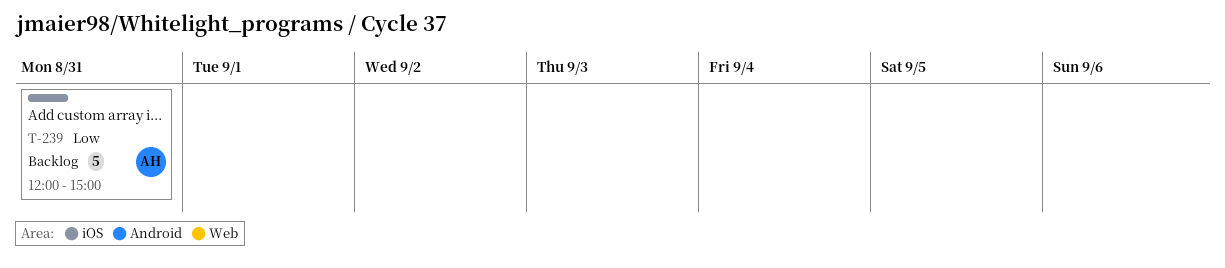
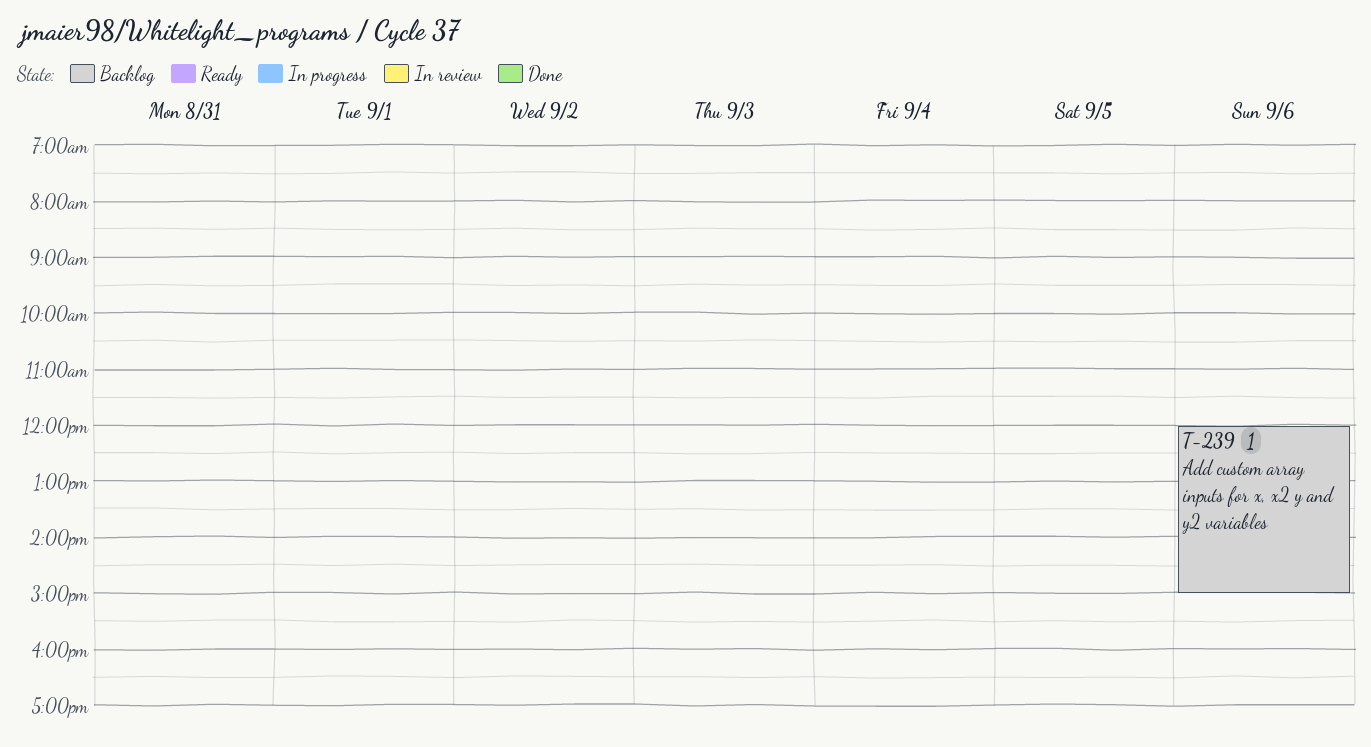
T-239, estimate: 5 -> 1
T-239, day: Aug 31 -> Sep 6

